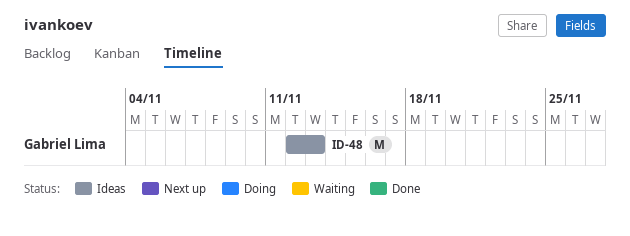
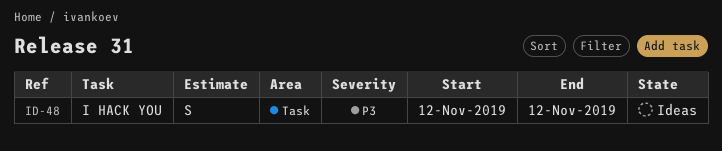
ID-48, estimate: M -> S
ID-48, due: Nov 13 -> Nov 12

